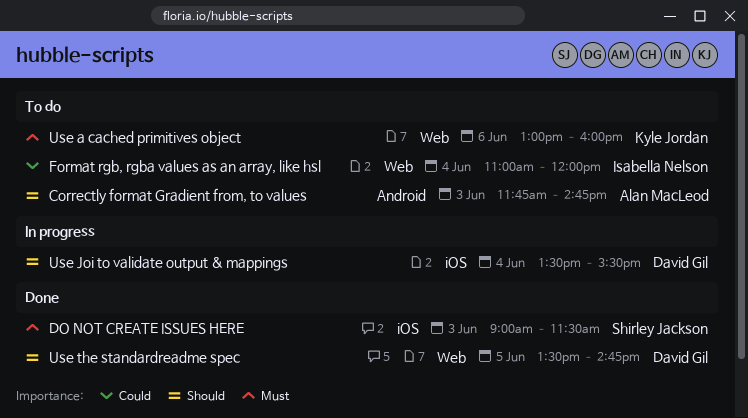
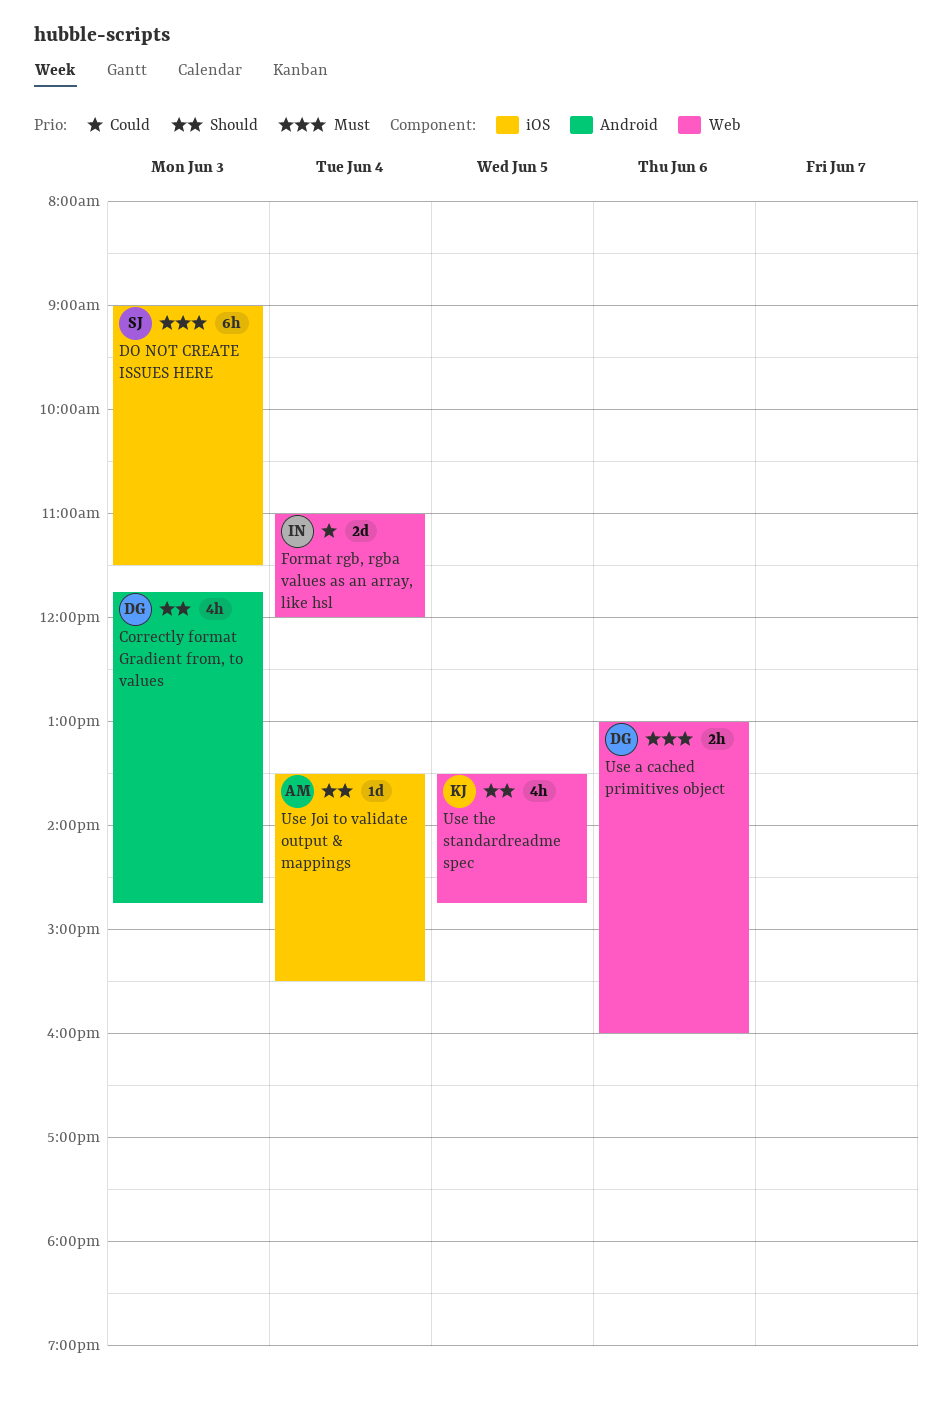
Correctly format Gradient from, to values, owner: Alan MacLeod -> David Gil
Use a cached primitives object, owner: Kyle Jordan -> David Gil
Use Joi to validate output & mappings, owner: David Gil -> Alan MacLeod
Use the standardreadme spec, owner: David Gil -> Kyle Jordan

